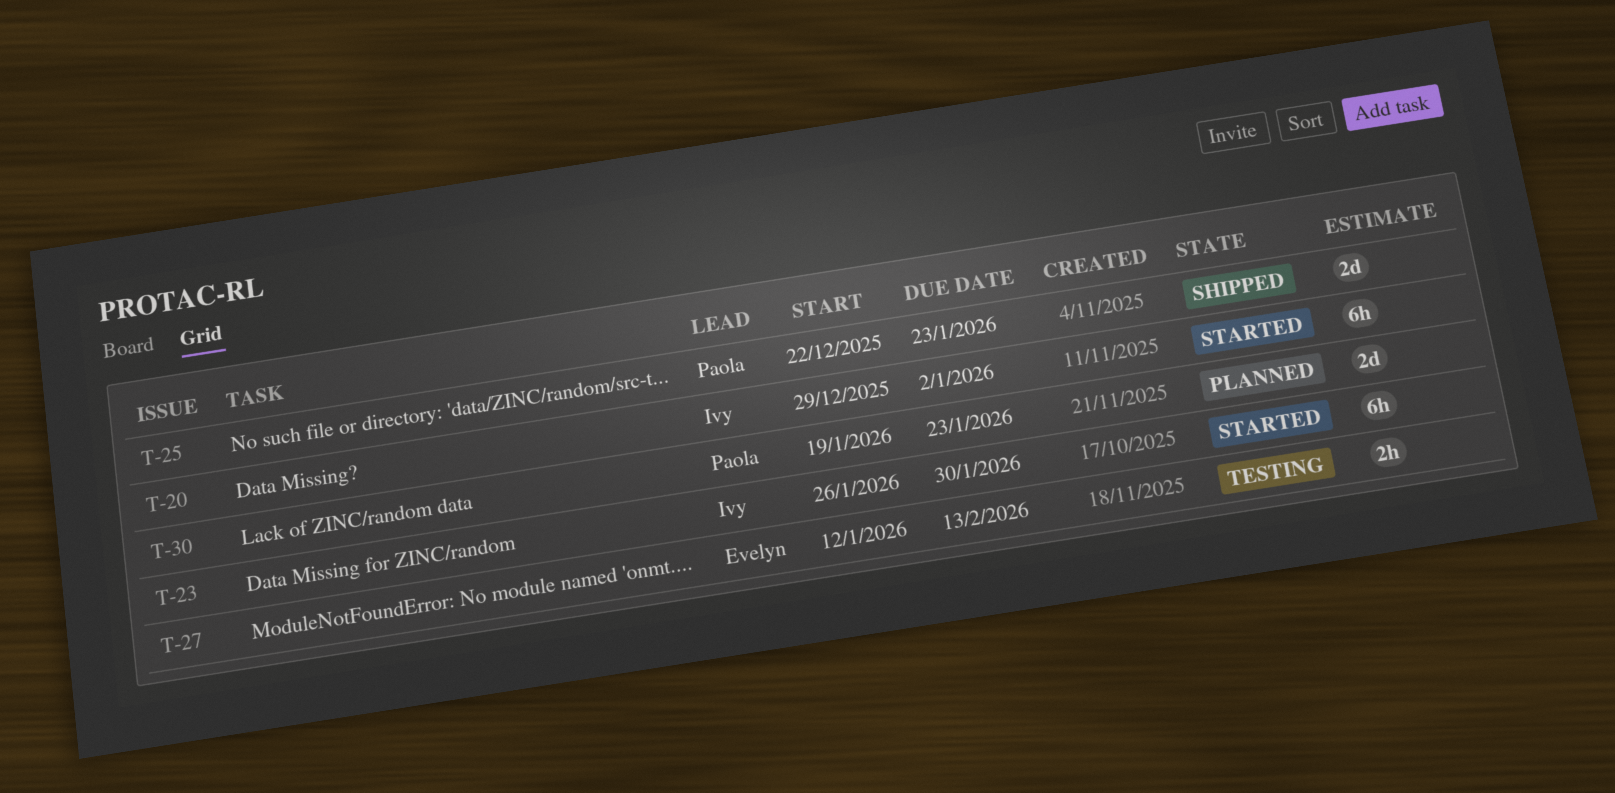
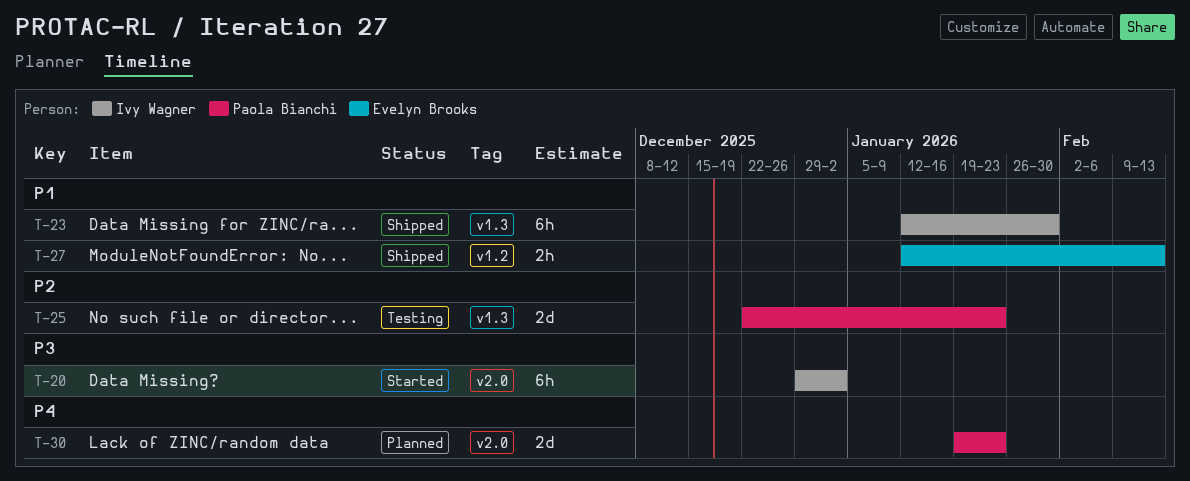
T-23, status: Started -> Shipped
T-23, start: Jan 26 -> Jan 12
T-25, status: Shipped -> Testing
T-27, status: Testing -> Shipped

